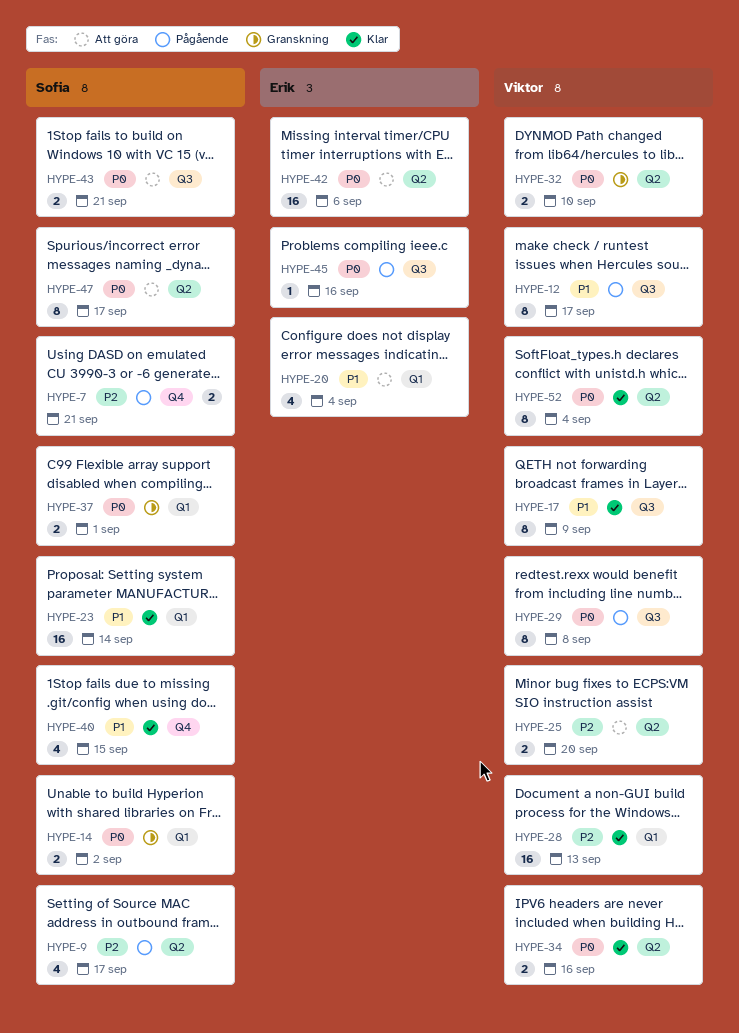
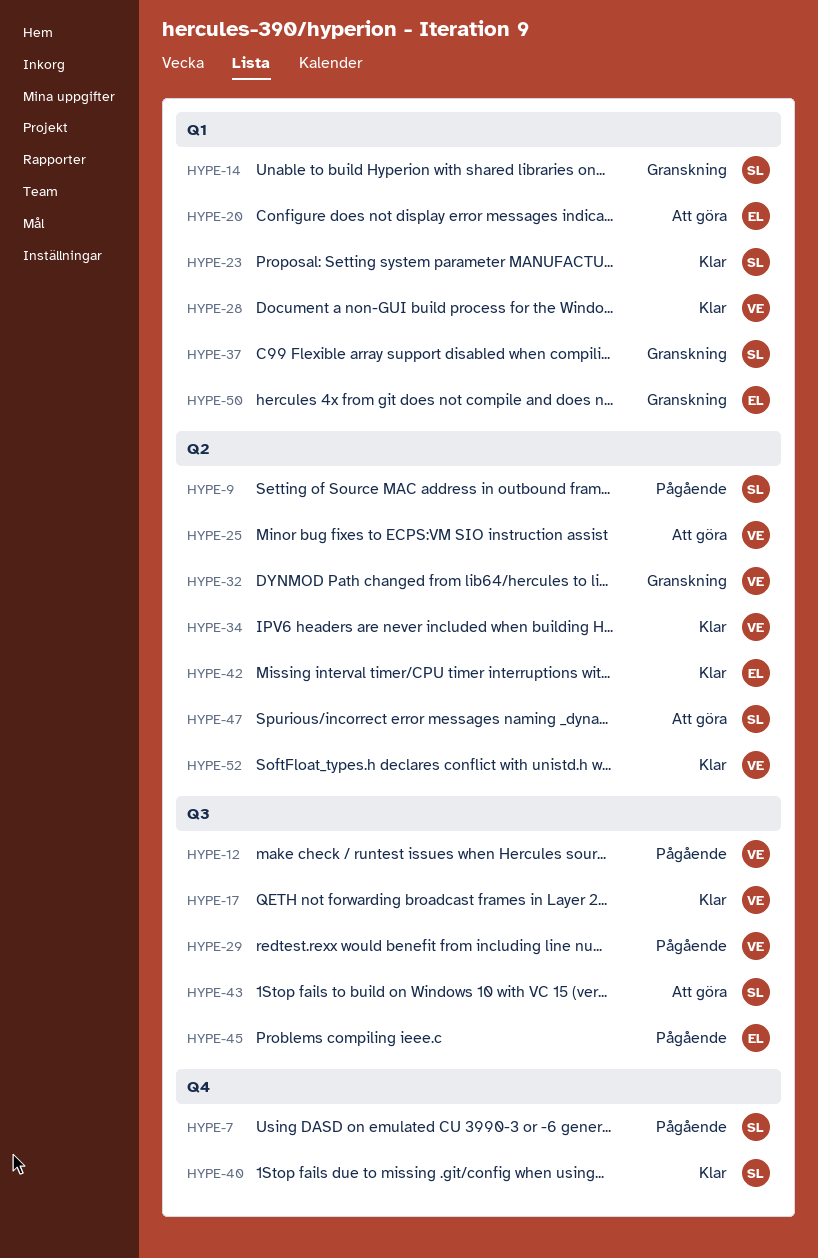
HYPE-42, status: Att göra -> Klar
HYPE-50: none -> present

